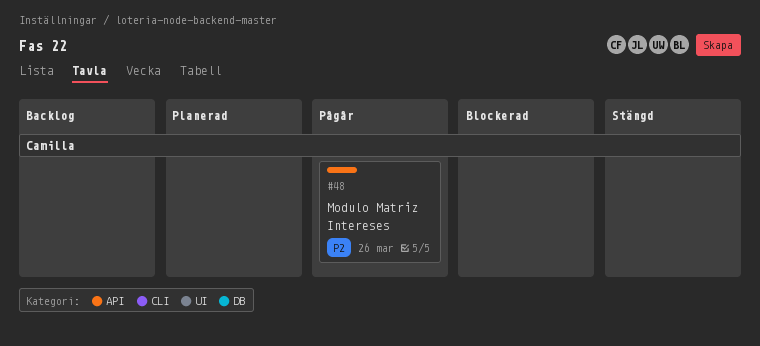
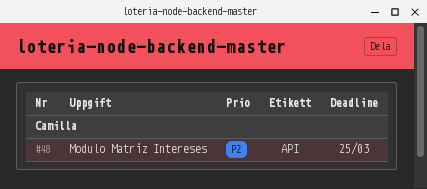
#48, due: Mar 26 -> Mar 25

